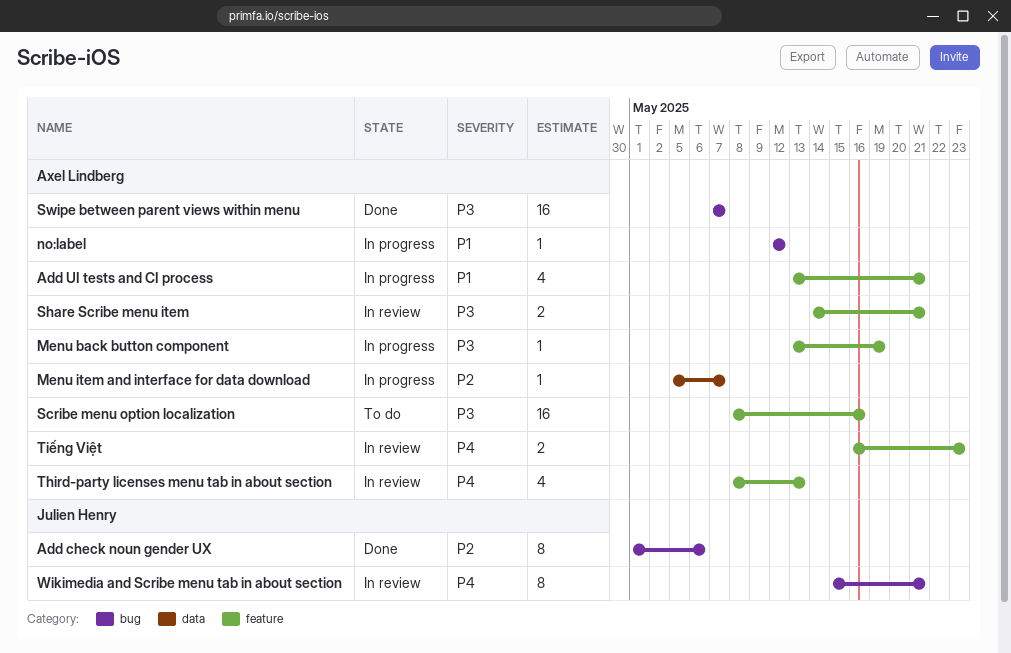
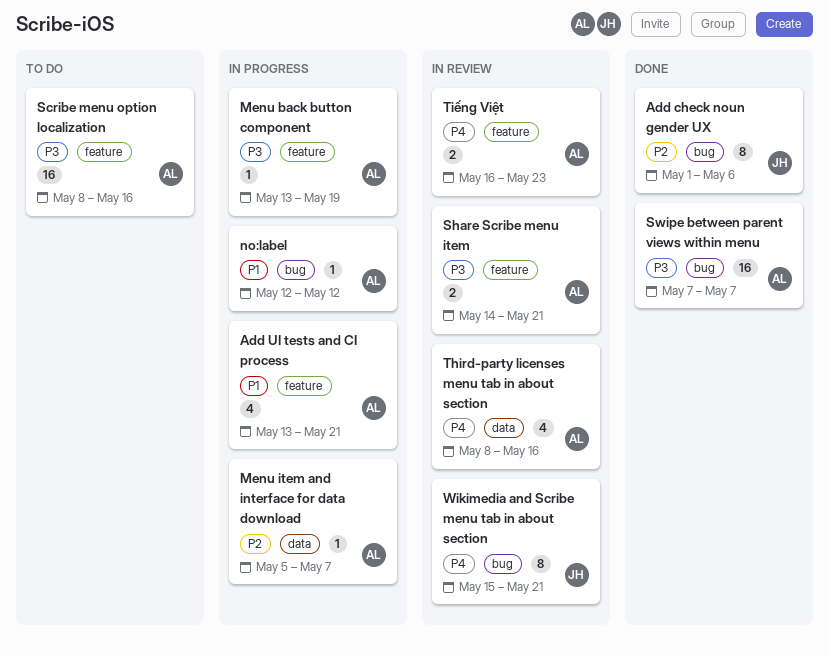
Third-party licenses menu tab in about section, label: feature -> data
Third-party licenses menu tab in about section, due: May 13 -> May 16

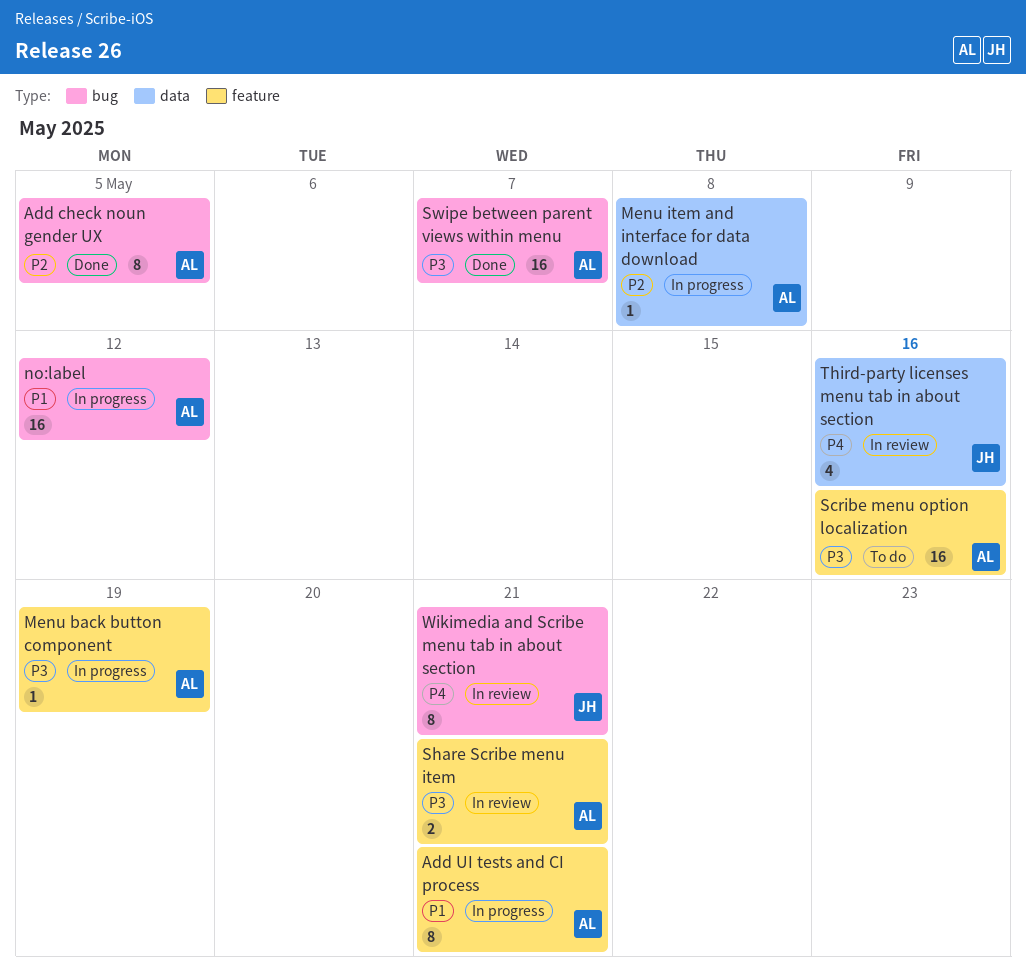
Add check noun gender UX, owner: JH -> AL
Add check noun gender UX, due: May 6 -> May 5
Add UI tests and CI process, estimate: 4 -> 8
Menu item and interface for data download, due: May 7 -> May 8
no:label, estimate: 1 -> 16
Third-party licenses menu tab in about section, owner: AL -> JH
Tiếng Việt: present -> none

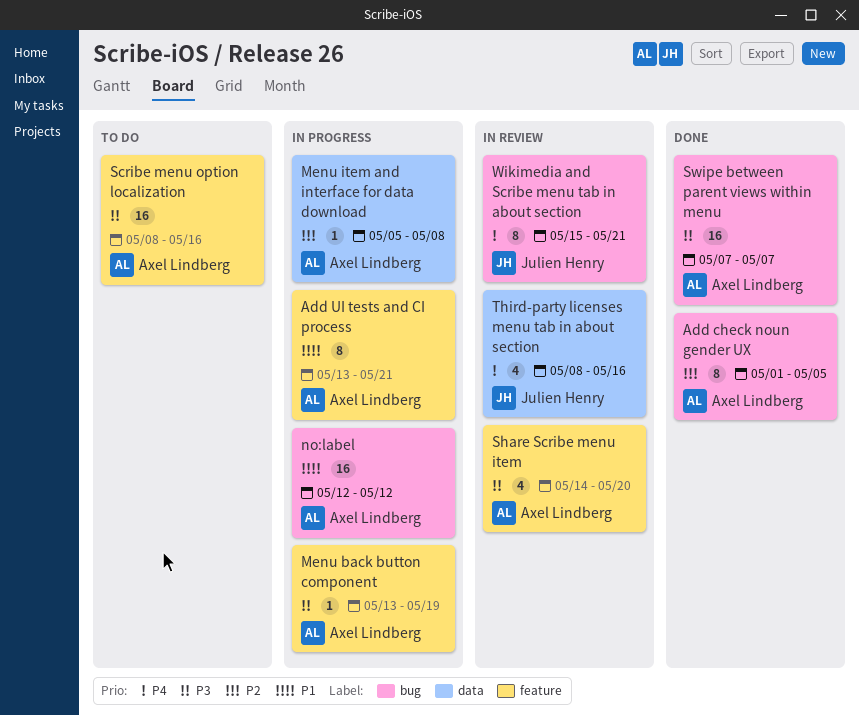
Share Scribe menu item, estimate: 2 -> 4
Share Scribe menu item, due: May 21 -> May 20

